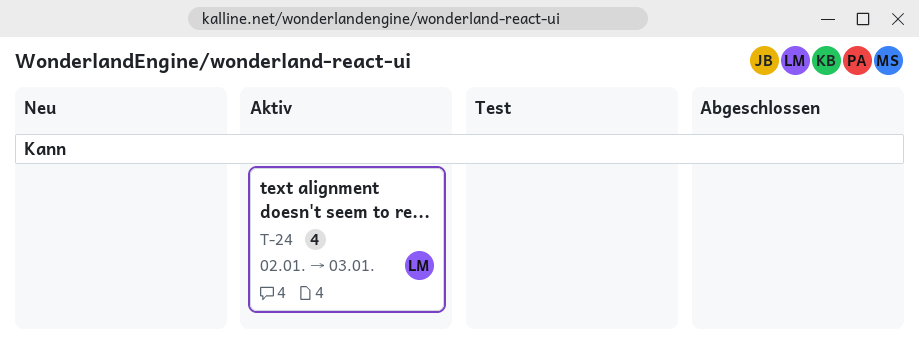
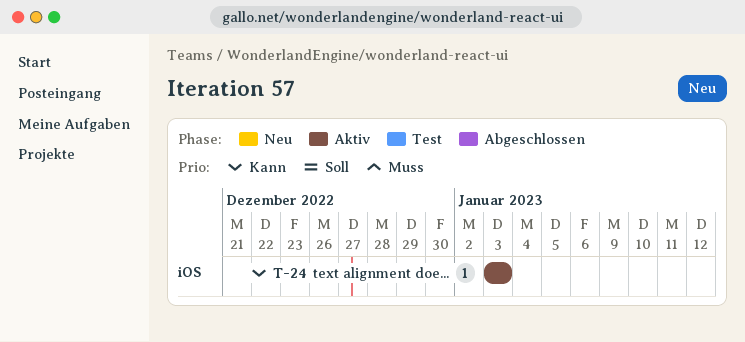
T-24, estimate: 4 -> 1
T-24, start: Jan 2 -> Jan 3

